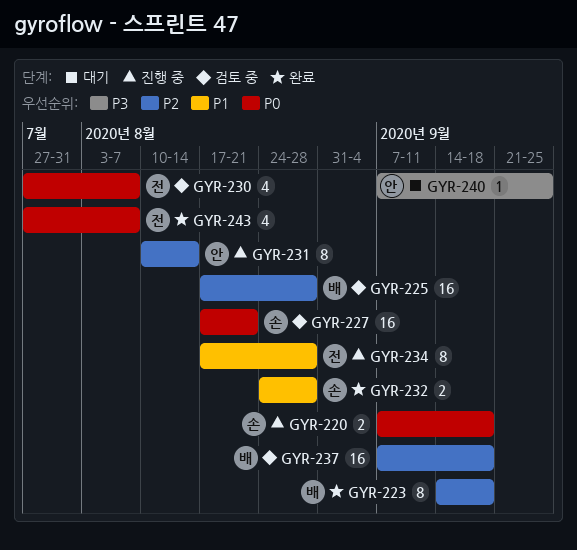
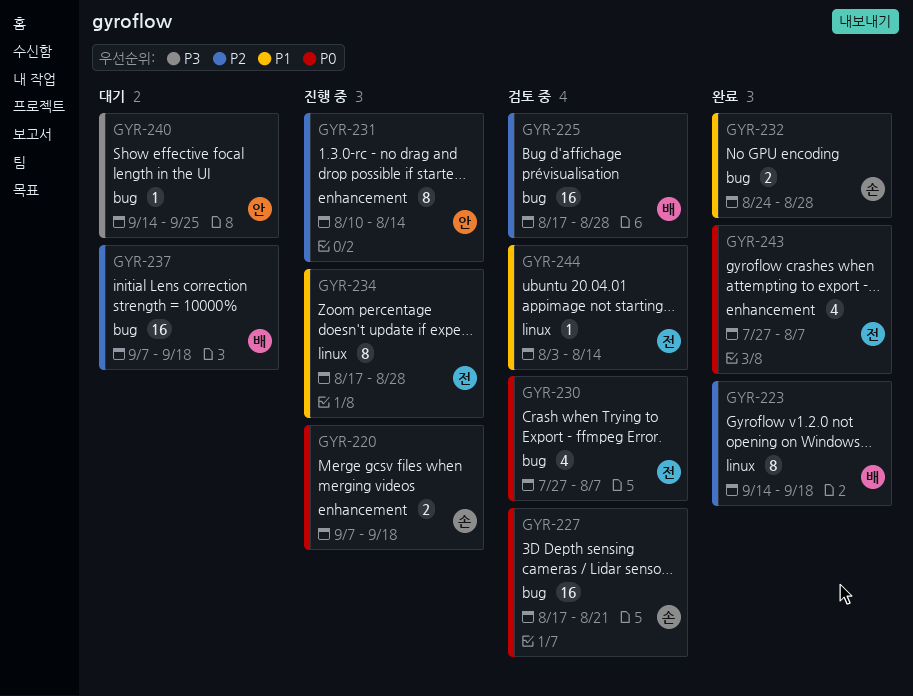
GYR-237, status: 검토 중 -> 대기
GYR-240, start: Sep 7 -> Sep 14
GYR-244: none -> present

